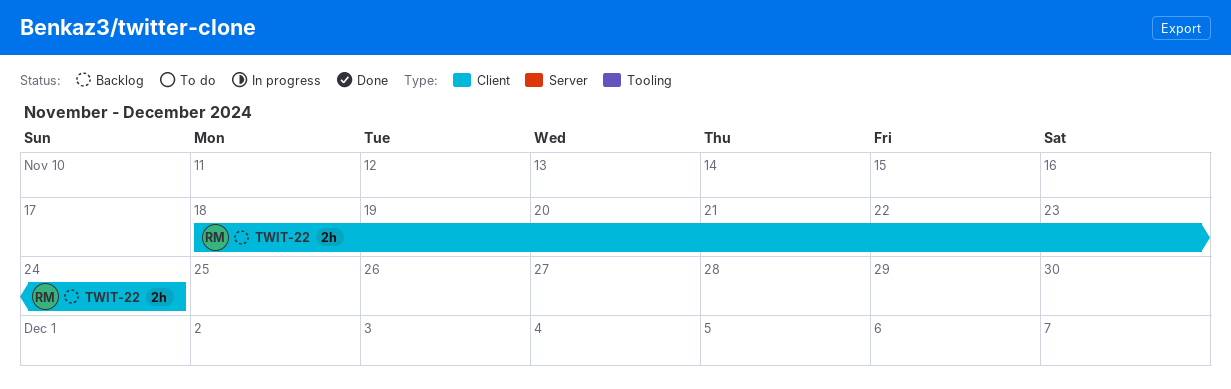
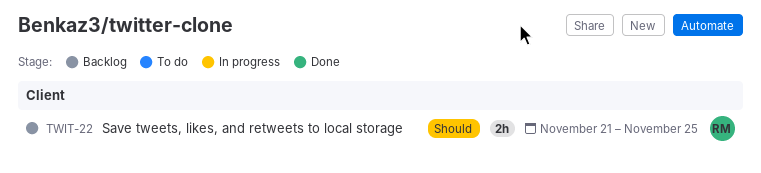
TWIT-22, start: Nov 18 -> Nov 21
TWIT-22, due: Nov 24 -> Nov 25

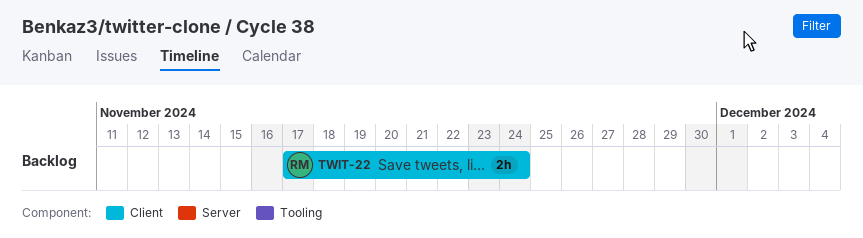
TWIT-22, start: Nov 21 -> Nov 17
TWIT-22, due: Nov 25 -> Nov 24

